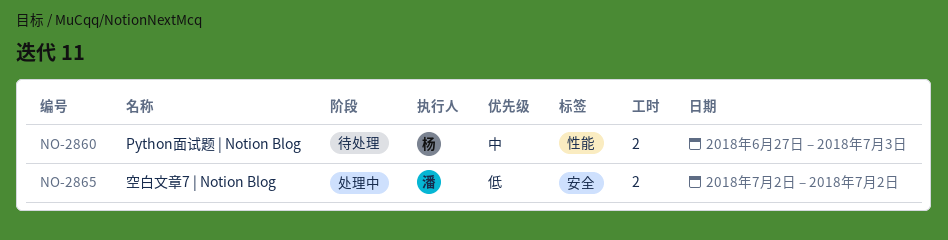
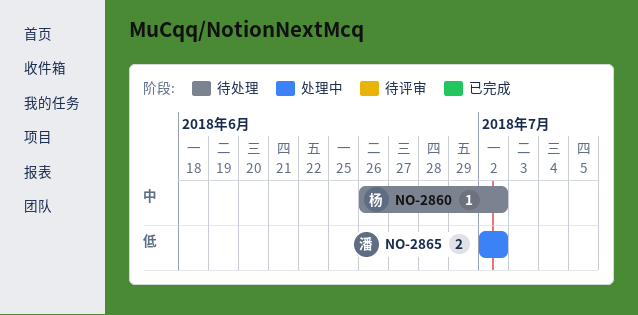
NO-2860, estimate: 2 -> 1
NO-2860, start: Jun 27 -> Jun 26
NO-2860, due: Jul 3 -> Jul 2

